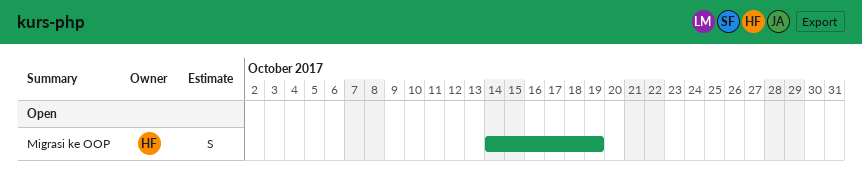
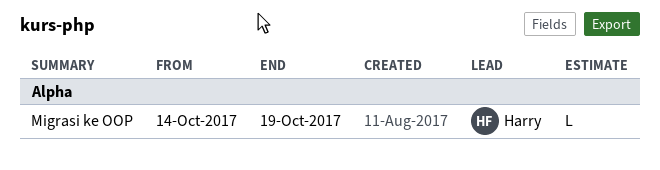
Migrasi ke OOP, estimate: S -> L

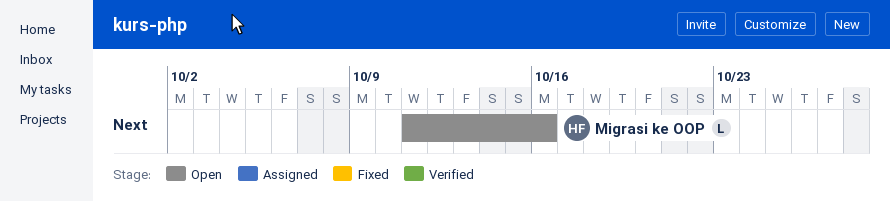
Migrasi ke OOP, start: Oct 14 -> Oct 11
Migrasi ke OOP, due: Oct 19 -> Oct 16

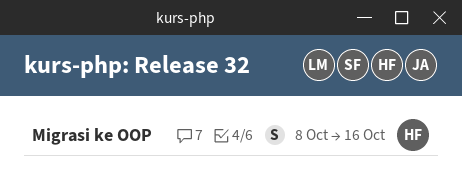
Migrasi ke OOP, estimate: L -> S
Migrasi ke OOP, start: Oct 11 -> Oct 8

